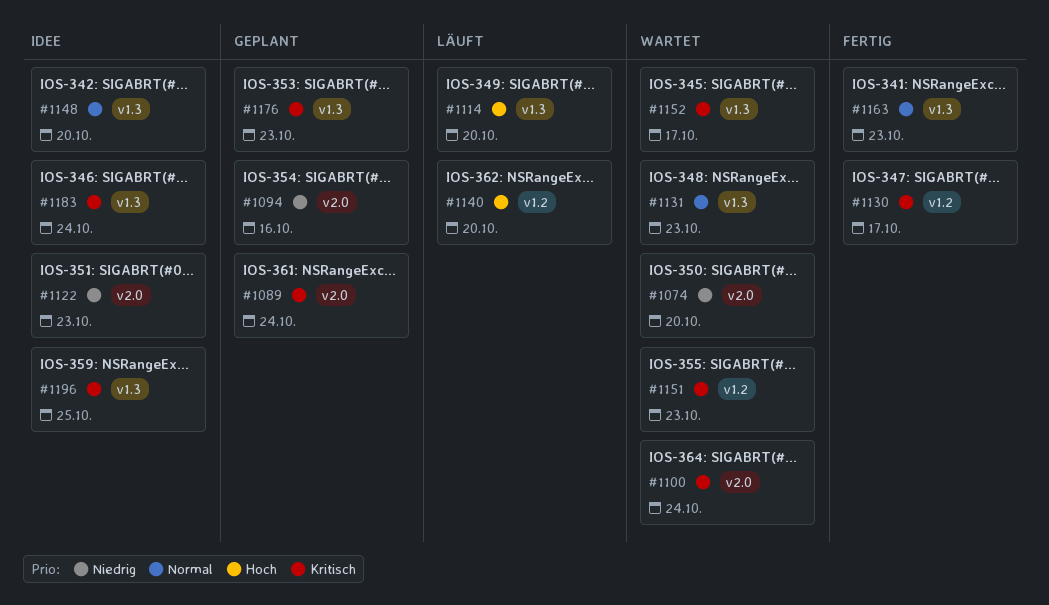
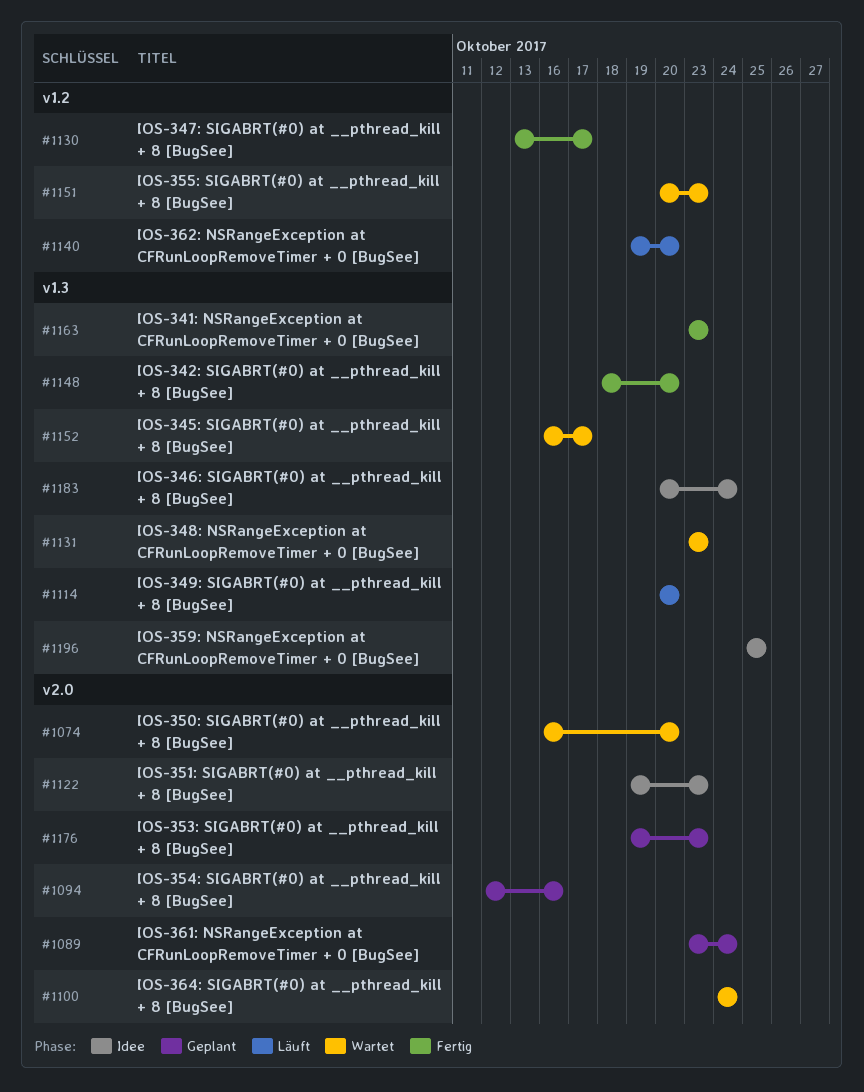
#1148, status: Idee -> Fertig
#1176, label: v1.3 -> v2.0

